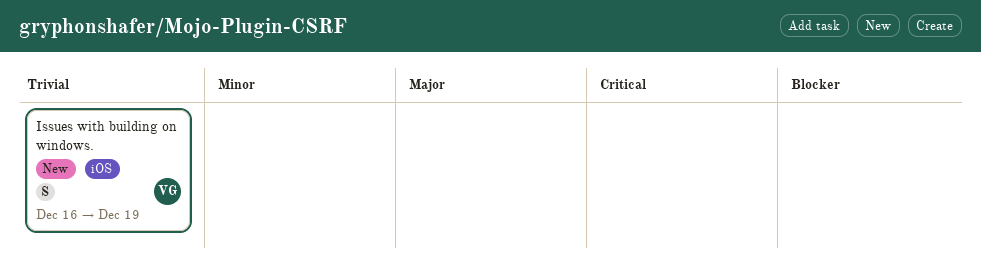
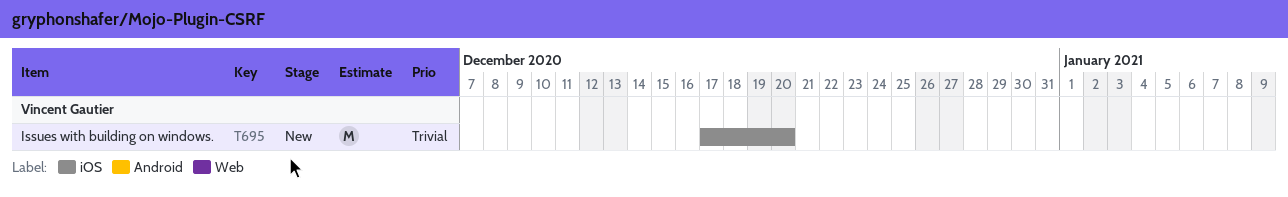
Issues with building on windows., estimate: S -> M
Issues with building on windows., start: Dec 16 -> Dec 17
Issues with building on windows., due: Dec 19 -> Dec 20

